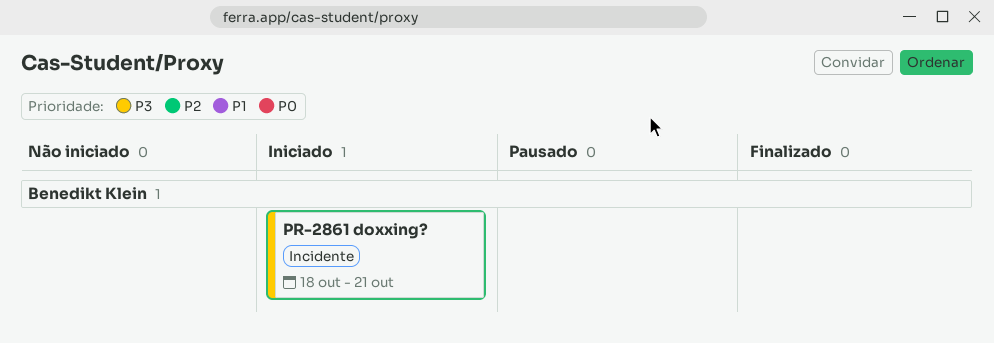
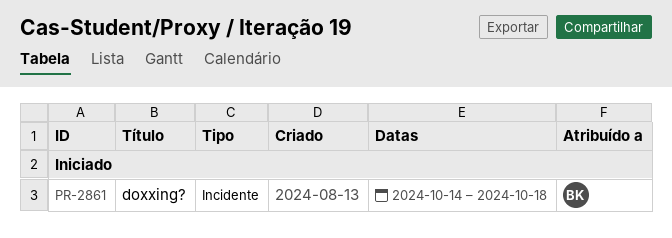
PR-2861, start: Oct 18 -> Oct 14
PR-2861, due: Oct 21 -> Oct 18

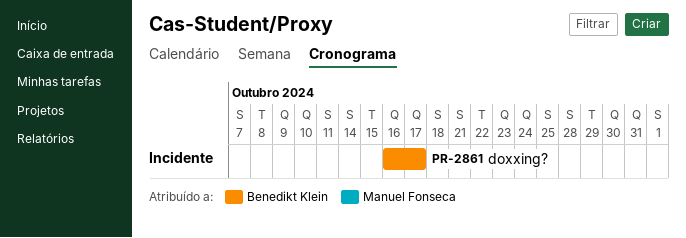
PR-2861, start: Oct 14 -> Oct 16
PR-2861, due: Oct 18 -> Oct 17

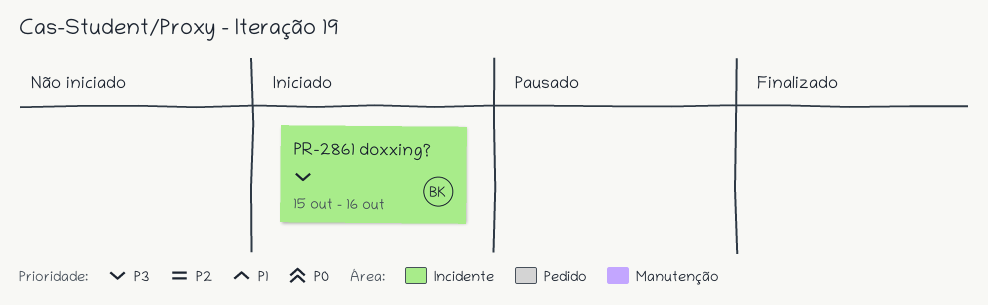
PR-2861, start: Oct 16 -> Oct 15
PR-2861, due: Oct 17 -> Oct 16

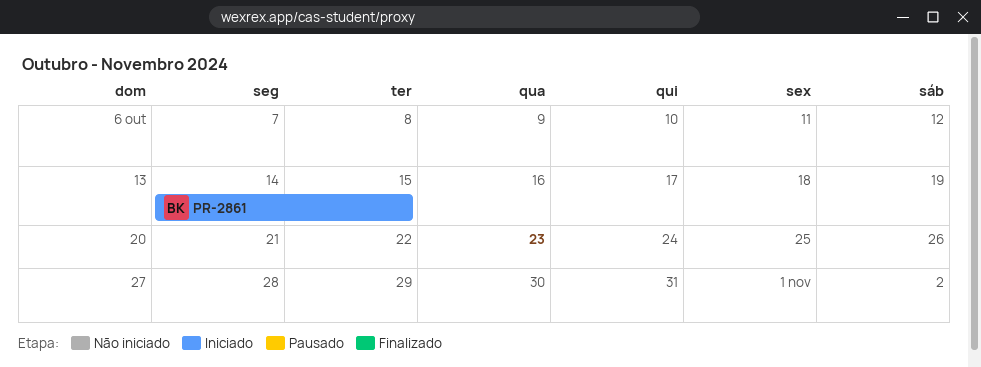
PR-2861, start: Oct 15 -> Oct 14
PR-2861, due: Oct 16 -> Oct 15

